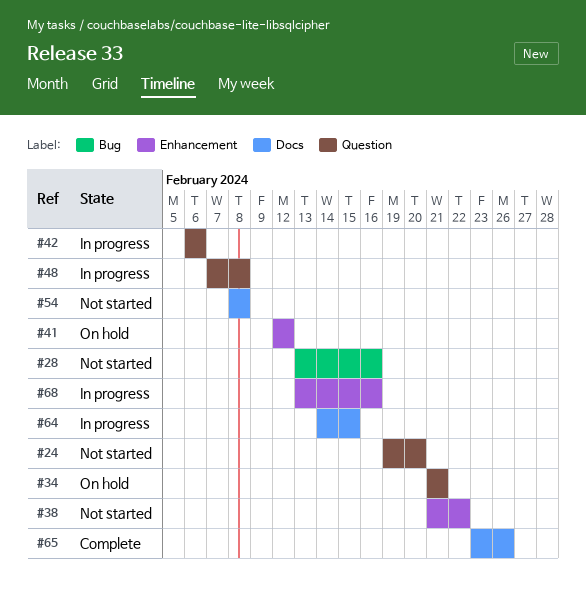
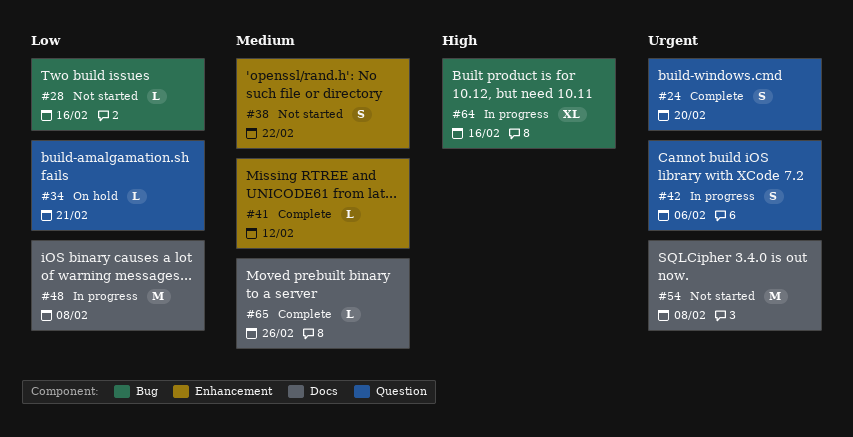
#24, status: Not started -> Complete
#41, status: On hold -> Complete
#48, label: Question -> Docs
#64, label: Docs -> Bug
#64, due: Feb 15 -> Feb 16
#68: present -> none

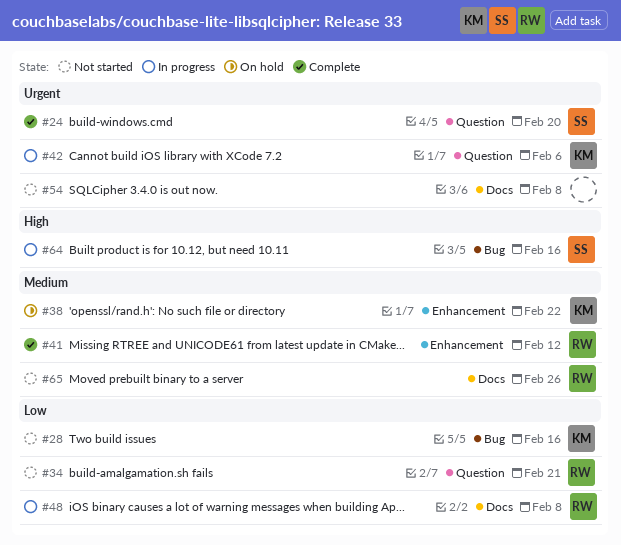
#34, status: On hold -> Not started
#38, status: Not started -> On hold
#65, status: Complete -> Not started

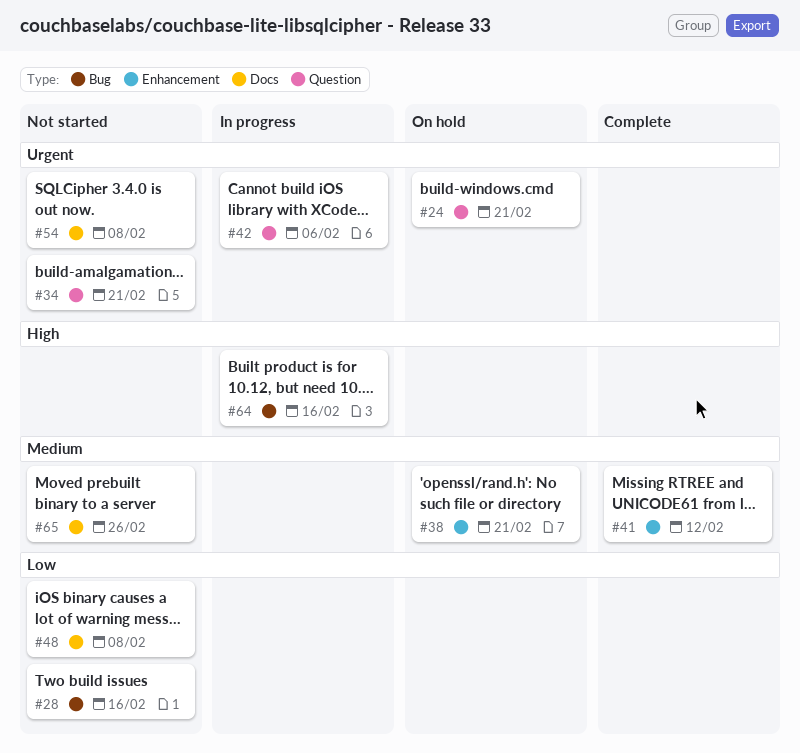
#24, status: Complete -> On hold
#24, due: Feb 20 -> Feb 21
#34, priority: Low -> Urgent
#38, due: Feb 22 -> Feb 21
#48, status: In progress -> Not started

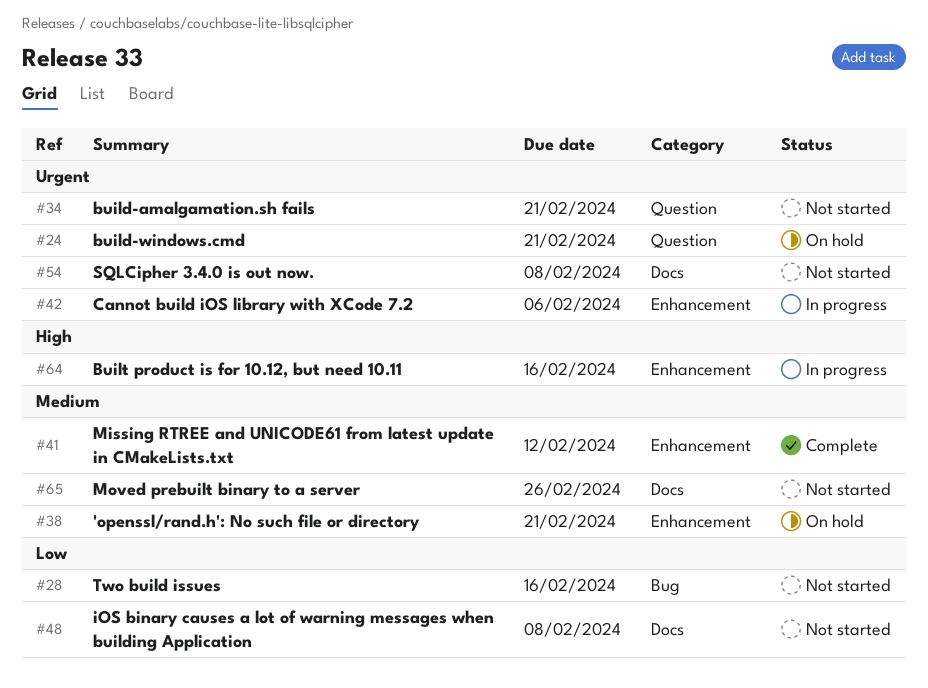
#42, label: Question -> Enhancement
#64, label: Bug -> Enhancement

